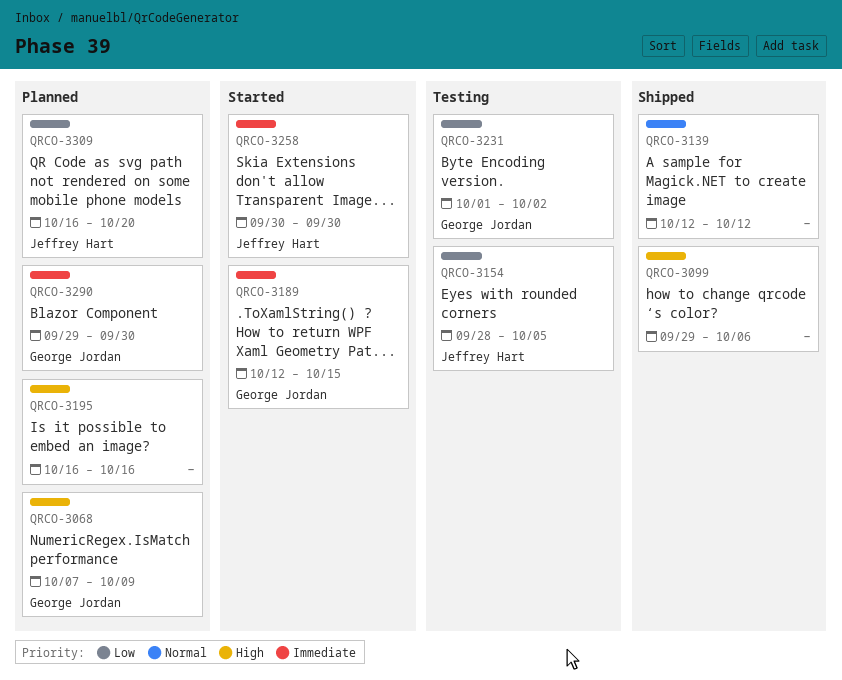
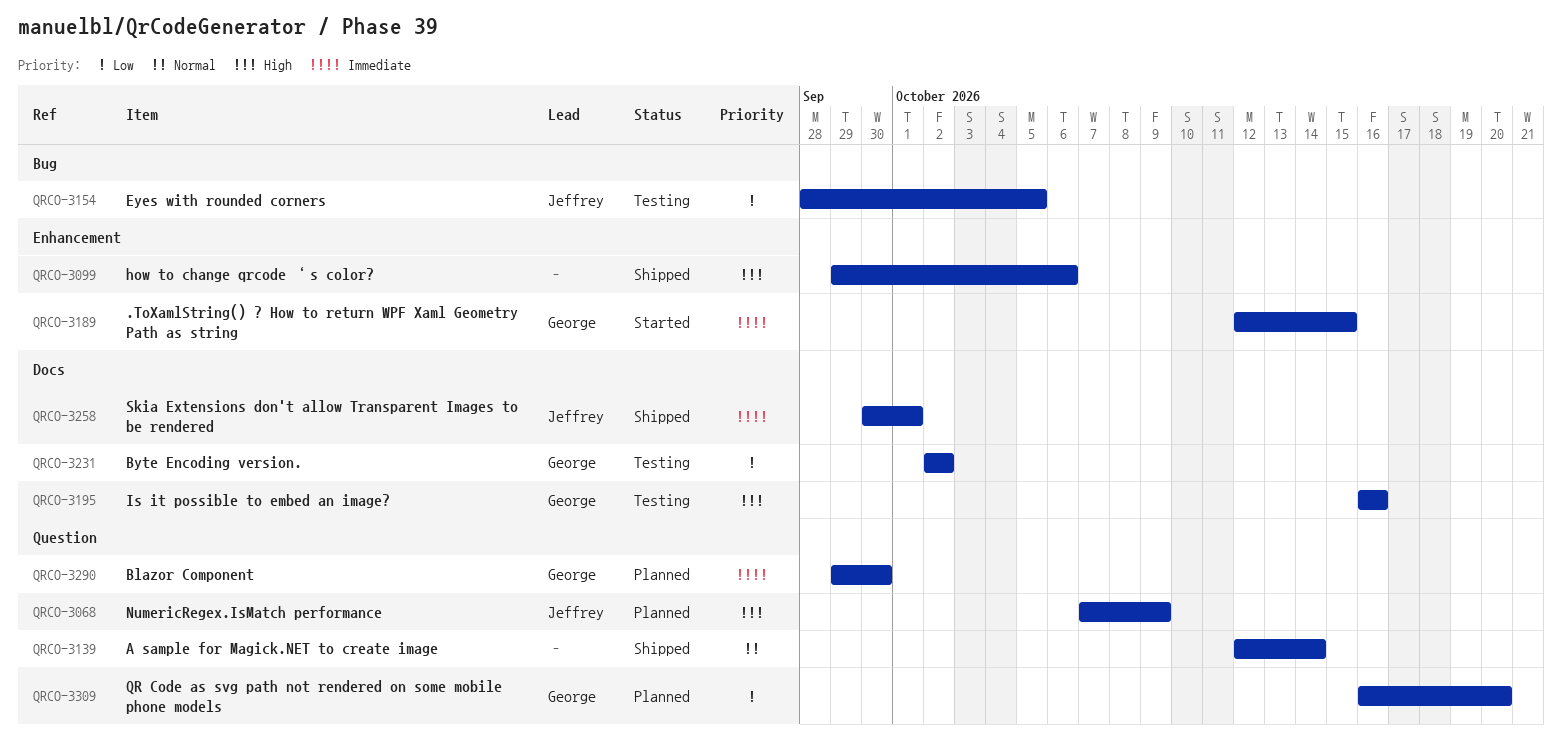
QRCO-3068, owner: George Jordan -> Jeffrey Hart
QRCO-3139, due: Oct 12 -> Oct 14
QRCO-3195, status: Planned -> Testing
QRCO-3195, owner: none -> George Jordan
QRCO-3231, start: Oct 1 -> Oct 2
QRCO-3258, status: Started -> Shipped
QRCO-3258, due: Sep 30 -> Oct 1
QRCO-3309, owner: Jeffrey Hart -> George Jordan

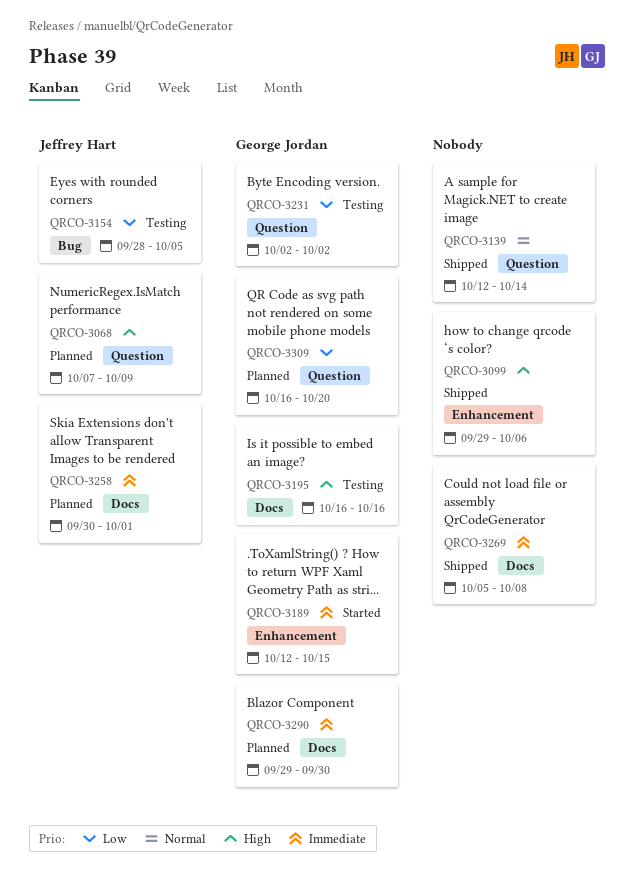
QRCO-3231, label: Docs -> Question
QRCO-3258, status: Shipped -> Planned
QRCO-3269: none -> present
QRCO-3290, label: Question -> Docs

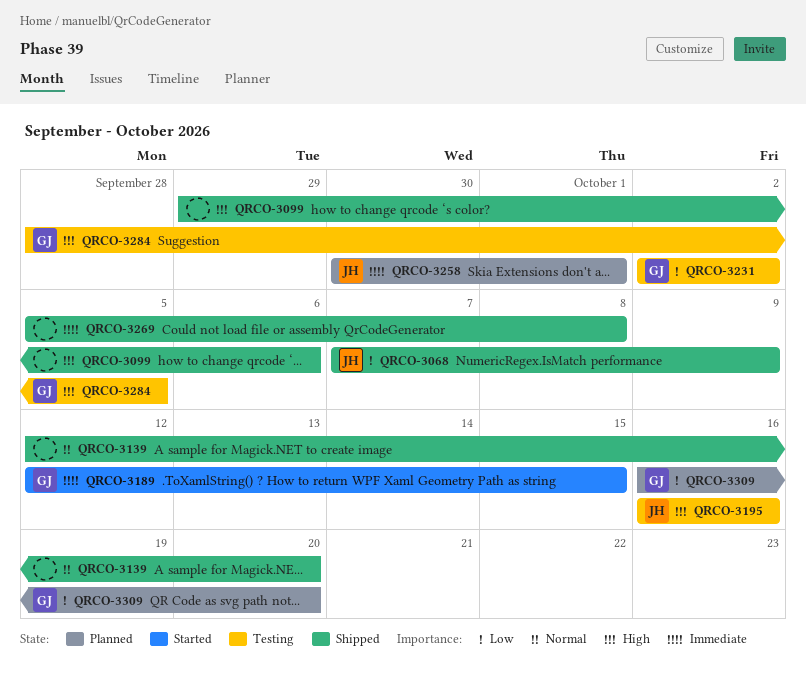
QRCO-3068, status: Planned -> Shipped
QRCO-3068, priority: High -> Low
QRCO-3139, due: Oct 14 -> Oct 20
QRCO-3154: present -> none
QRCO-3195, owner: George Jordan -> Jeffrey Hart
QRCO-3284: none -> present
QRCO-3290: present -> none

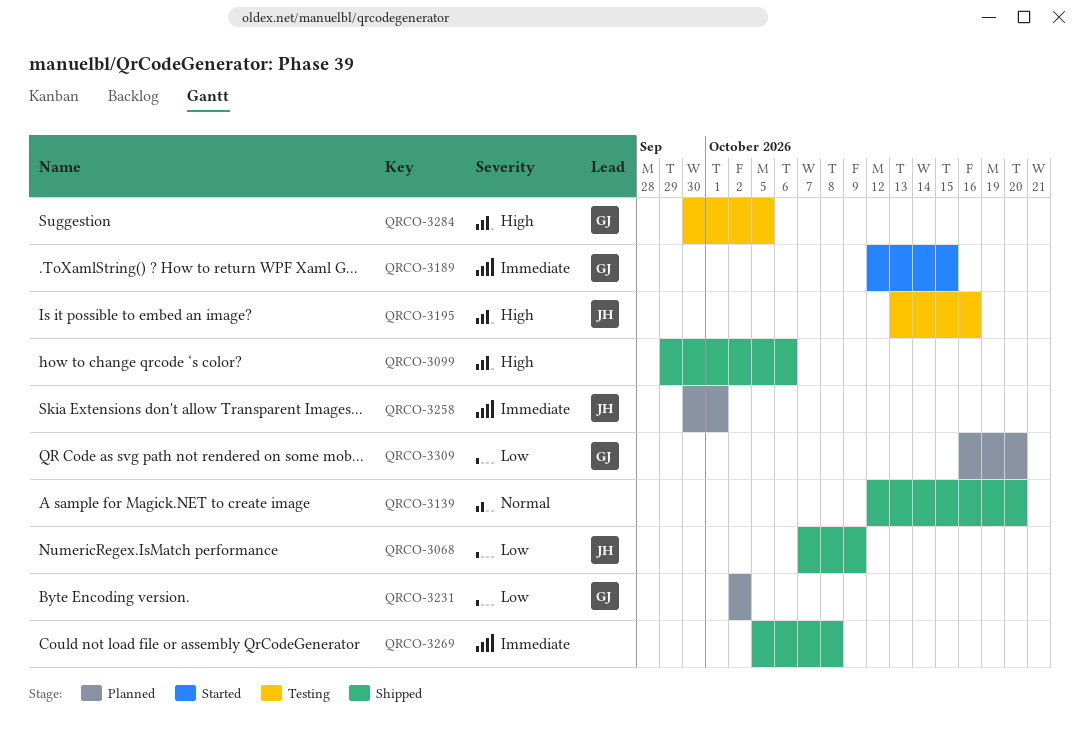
QRCO-3195, start: Oct 16 -> Oct 13
QRCO-3231, status: Testing -> Planned
QRCO-3284, start: Sep 28 -> Sep 30

